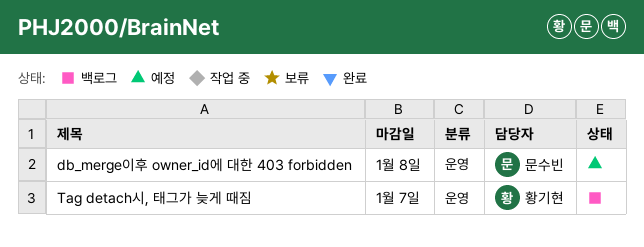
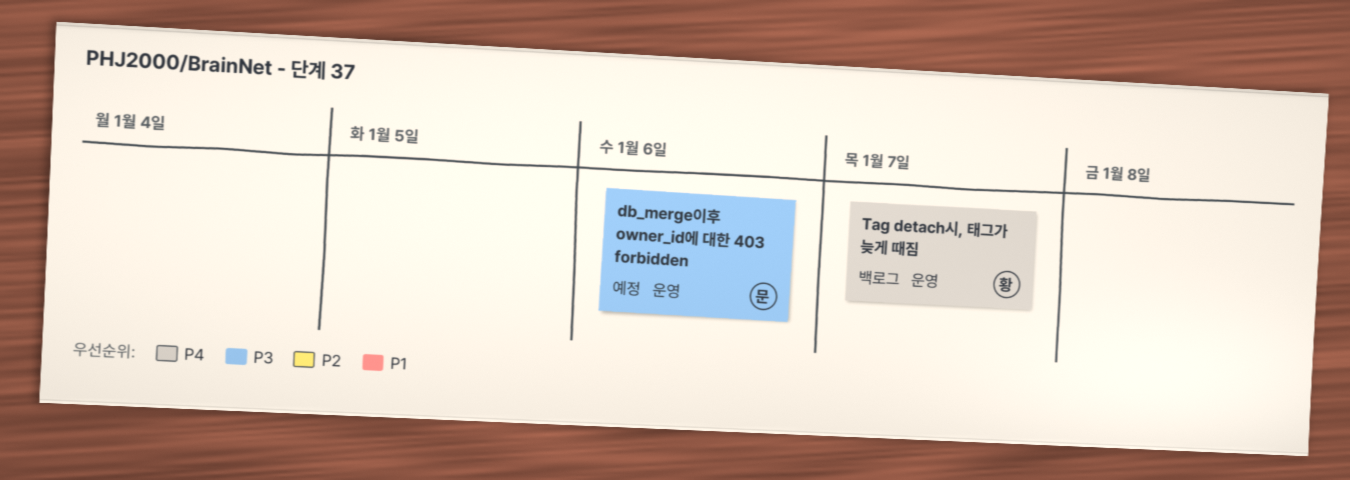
db_merge이후 owner_id에 대한 403 forbidden, due: Jan 8 -> Jan 6

